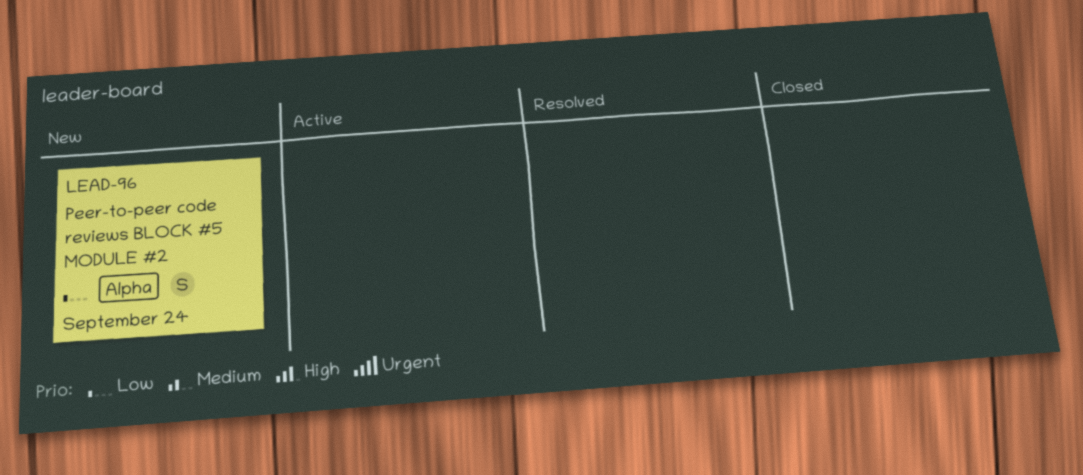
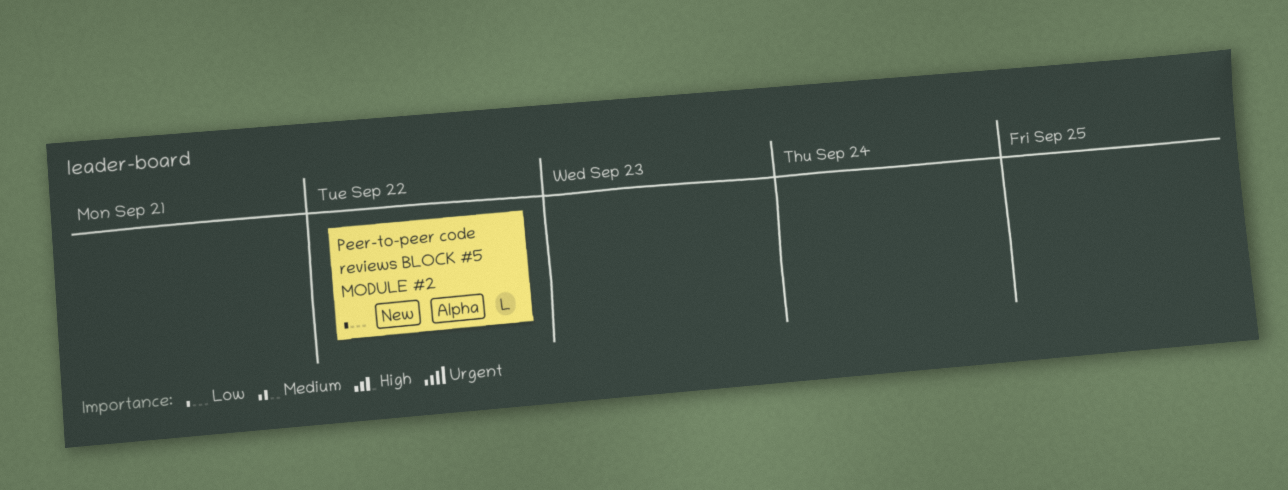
Peer-to-peer code reviews BLOCK #5 MODULE #2, estimate: S -> L
Peer-to-peer code reviews BLOCK #5 MODULE #2, due: Sep 24 -> Sep 22

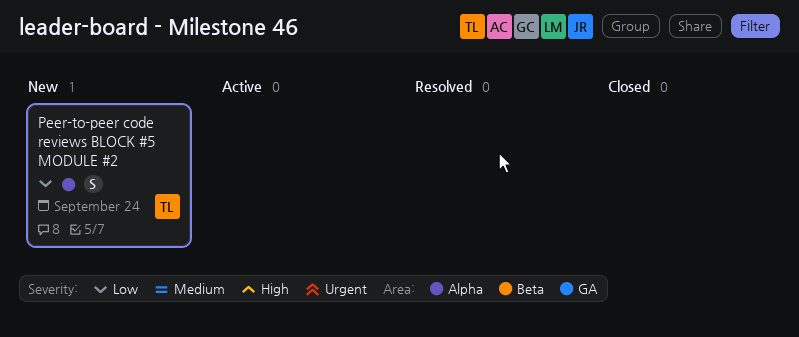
Peer-to-peer code reviews BLOCK #5 MODULE #2, estimate: L -> S
Peer-to-peer code reviews BLOCK #5 MODULE #2, due: Sep 22 -> Sep 24

